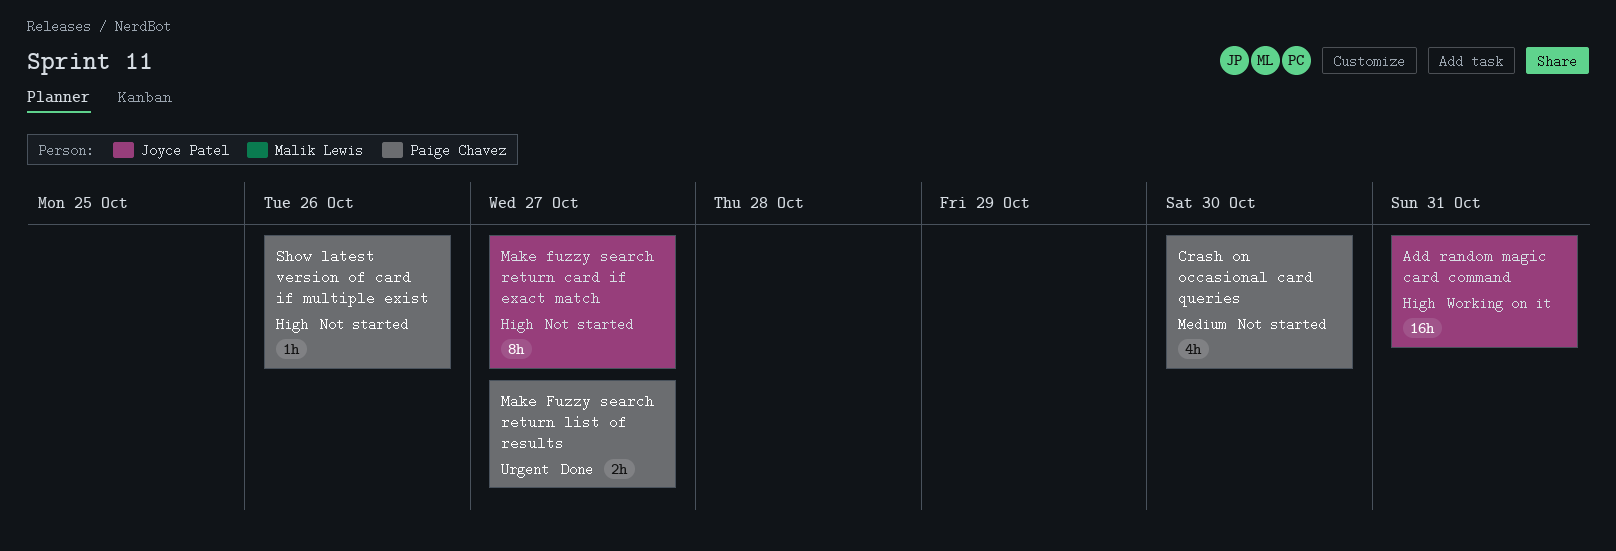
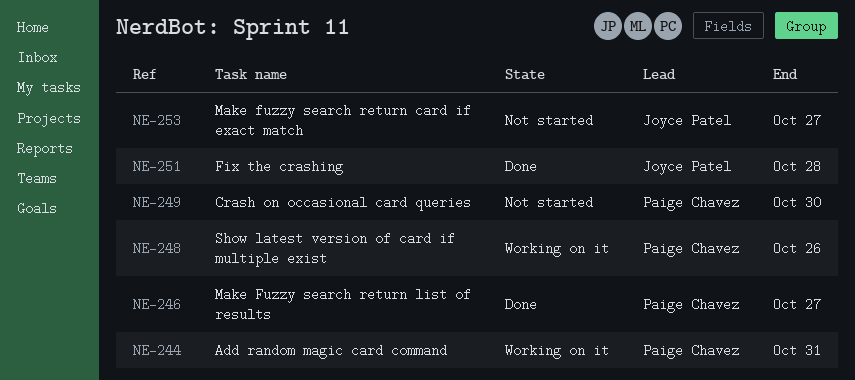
Add random magic card command, owner: Joyce Patel -> Paige Chavez
Fix the crashing: none -> present
Show latest version of card if multiple exist, status: Not started -> Working on it

